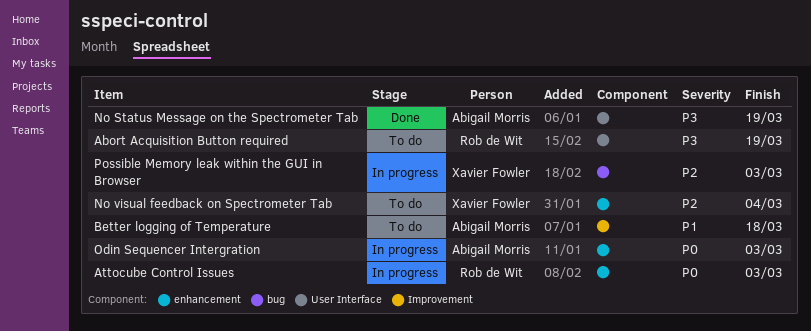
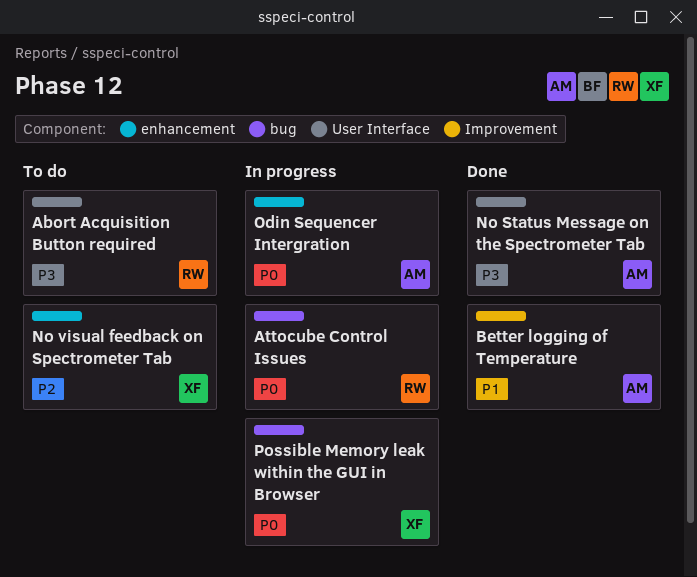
Attocube Control Issues, label: enhancement -> bug
Better logging of Temperature, status: To do -> Done
Possible Memory leak within the GUI in Browser, priority: P2 -> P0

